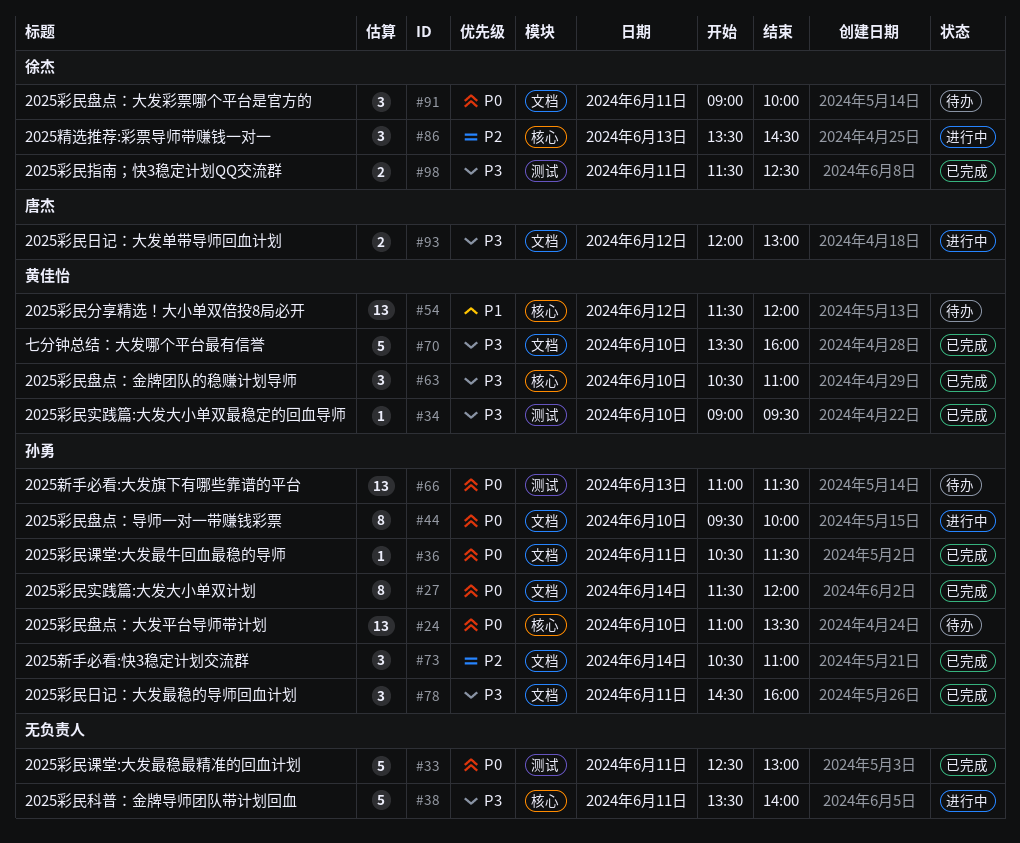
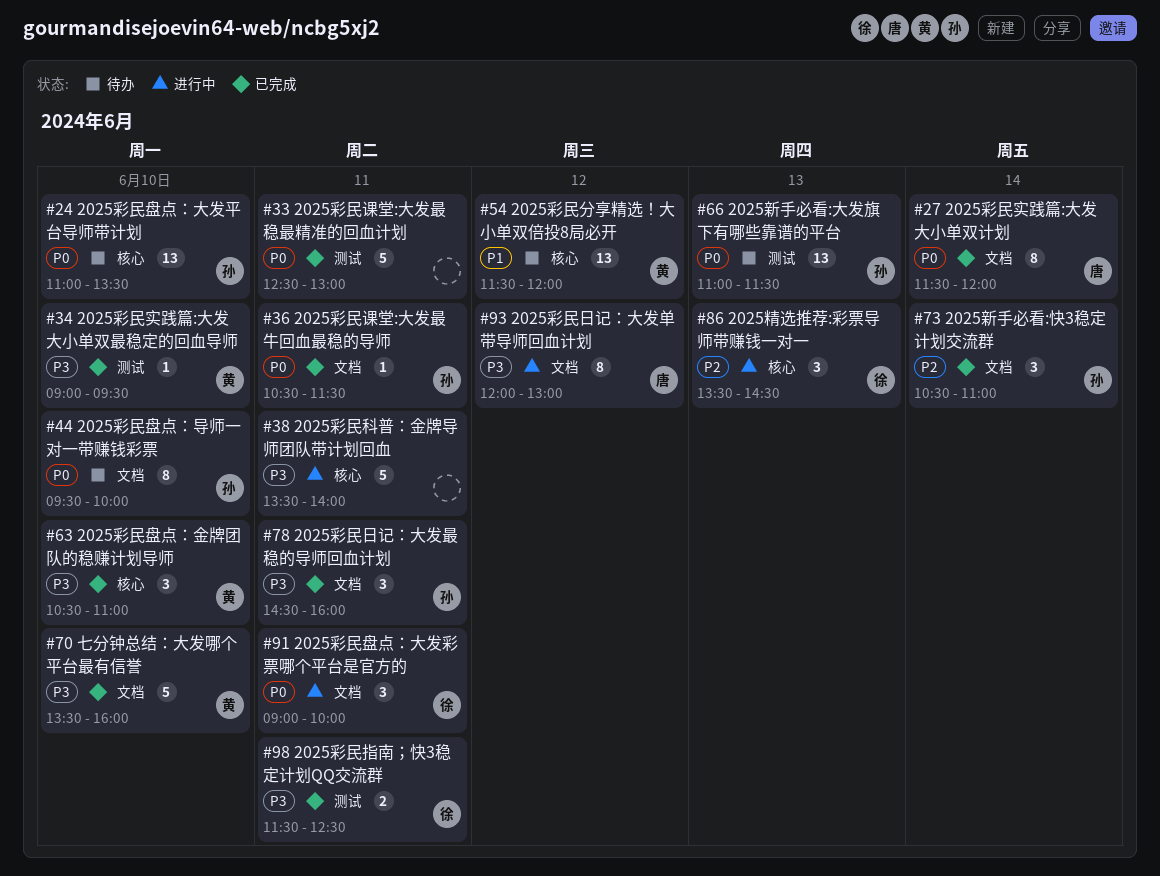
#27, owner: 孙勇 -> 唐杰
#44, status: 进行中 -> 待办
#91, status: 待办 -> 进行中
#93, estimate: 2 -> 8

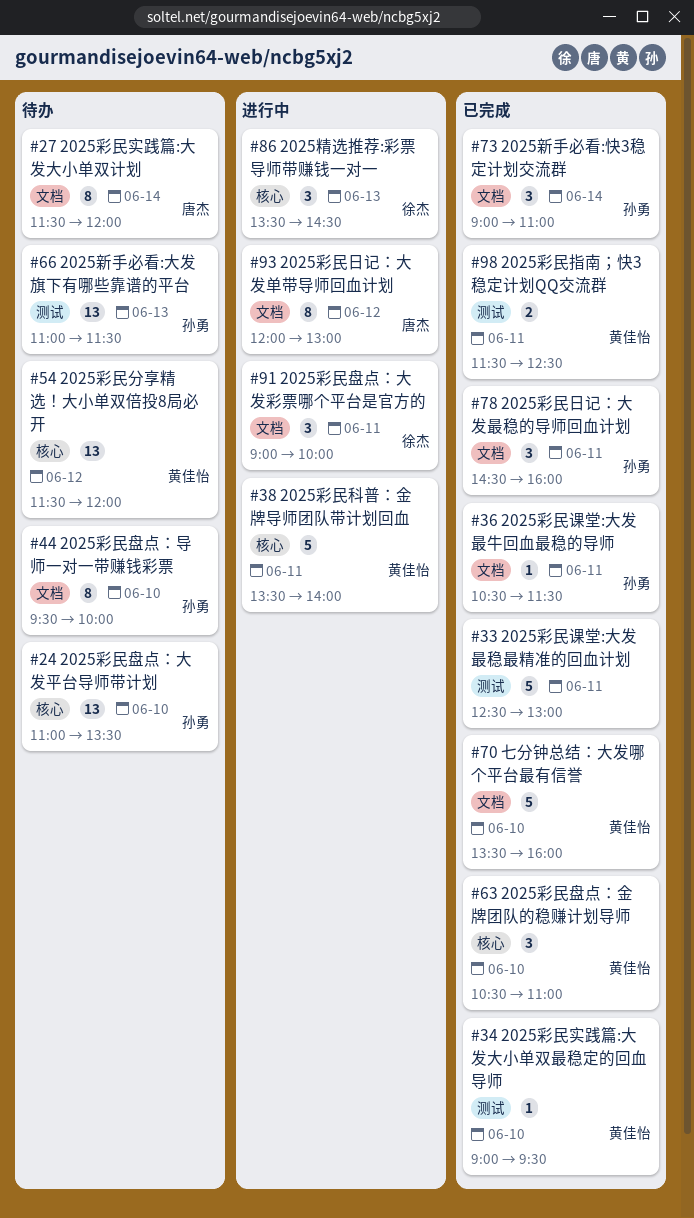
#27, status: 已完成 -> 待办
#38, owner: none -> 黄佳怡
#73, begins: 10:30 -> 09:00
#98, owner: 徐杰 -> 黄佳怡

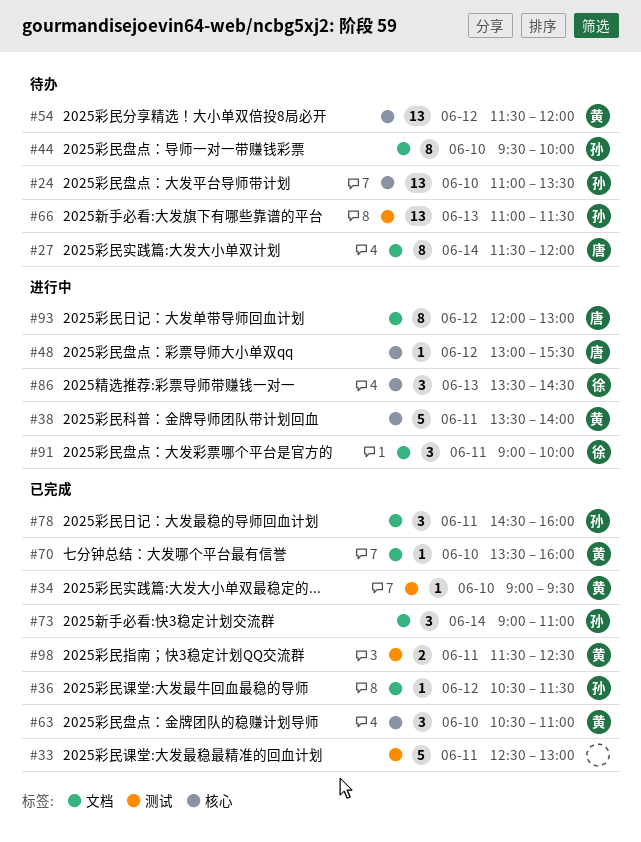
#36, day: Jun 11 -> Jun 12
#48: none -> present
#70, estimate: 5 -> 1

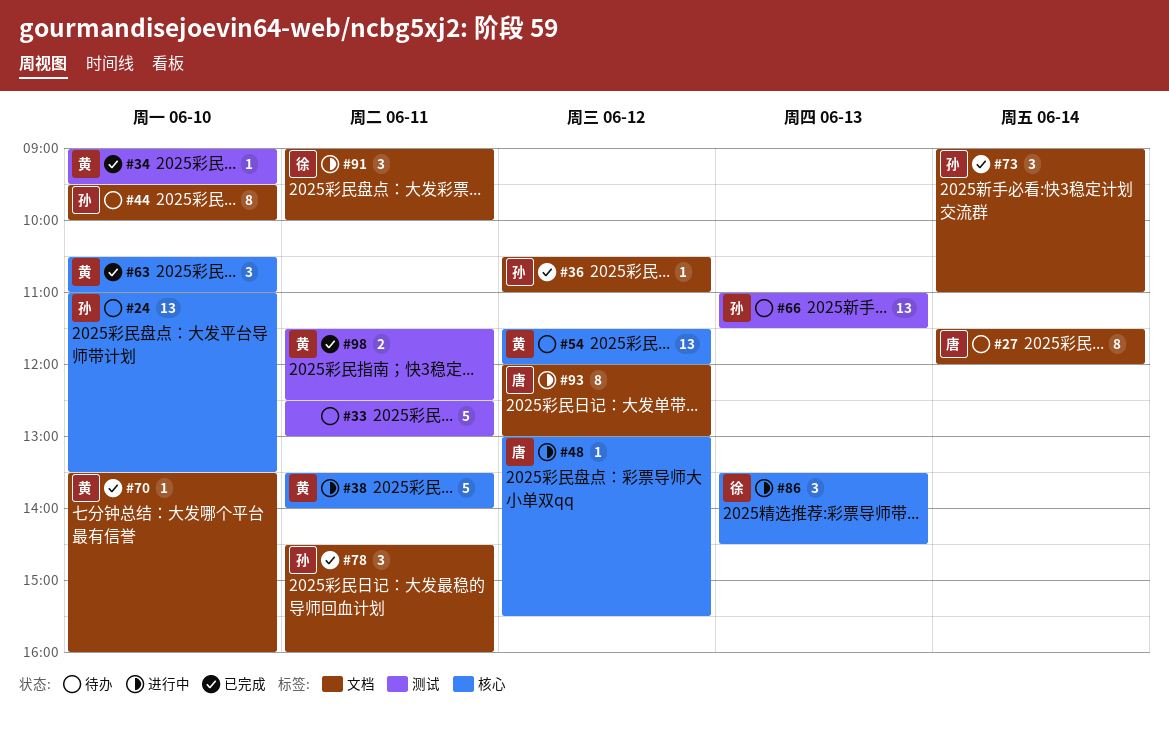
#33, status: 已完成 -> 待办
#36, ends: 11:30 -> 11:00

